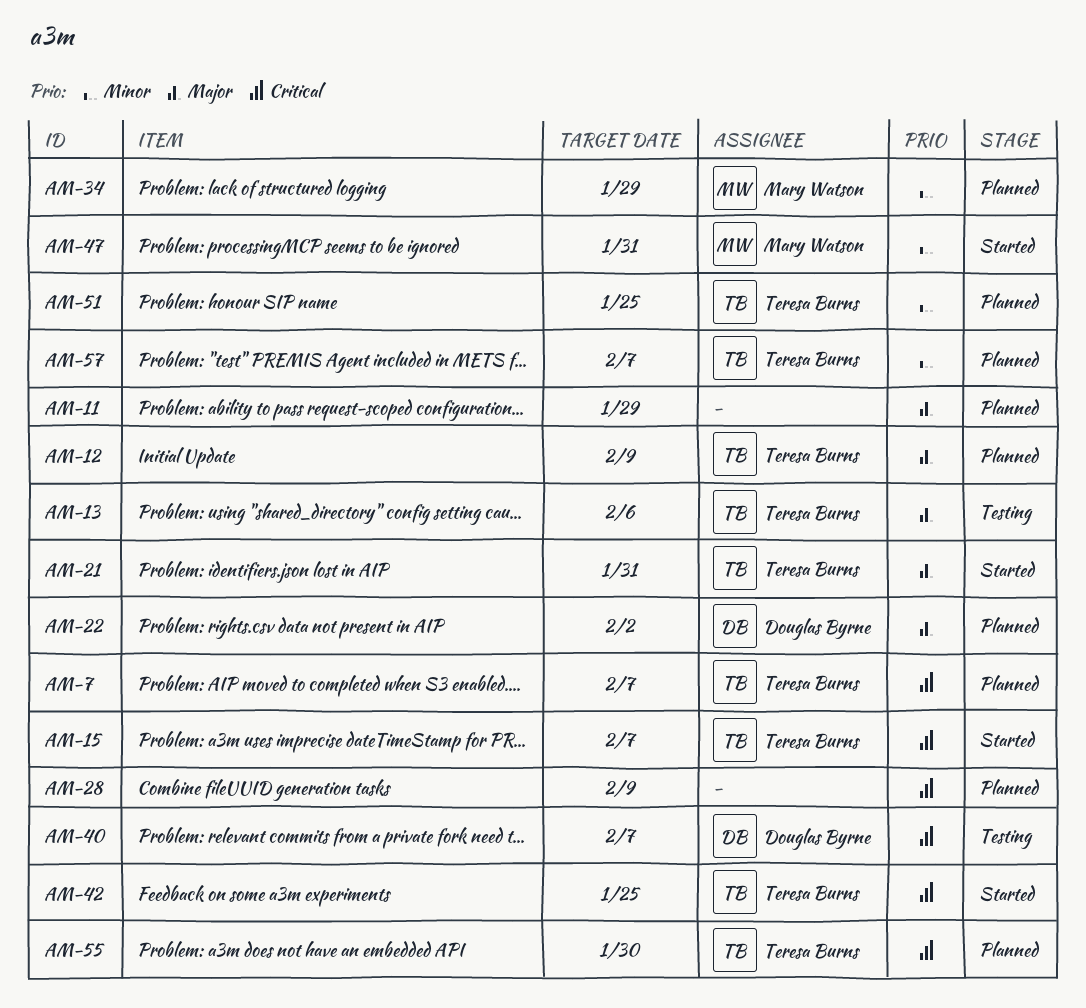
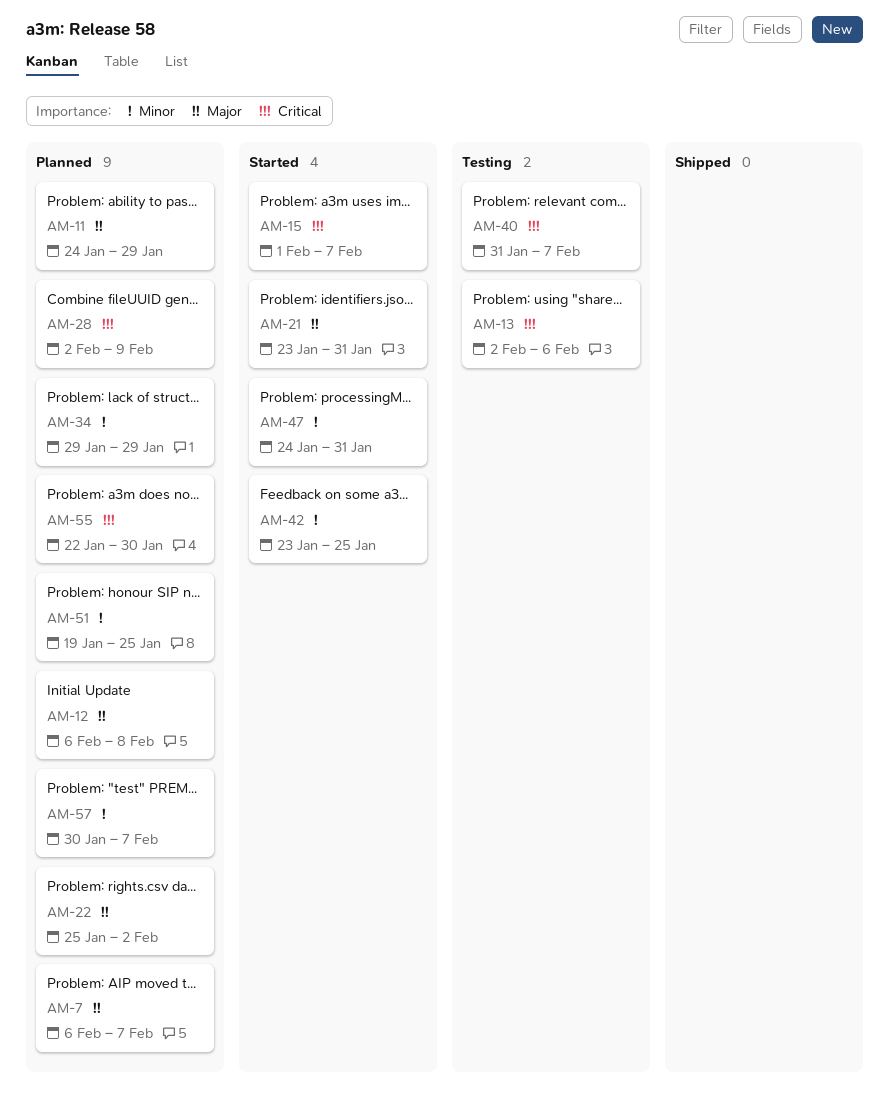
AM-7, priority: Critical -> Major
AM-12, due: Feb 9 -> Feb 8
AM-13, priority: Major -> Critical
AM-42, priority: Critical -> Minor

